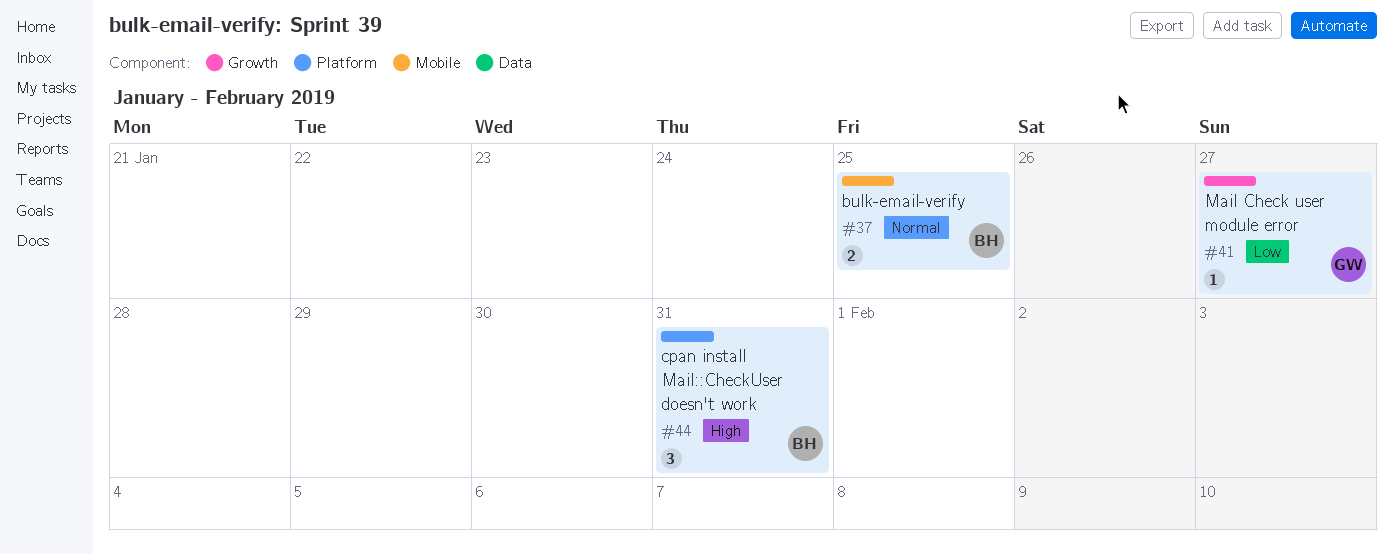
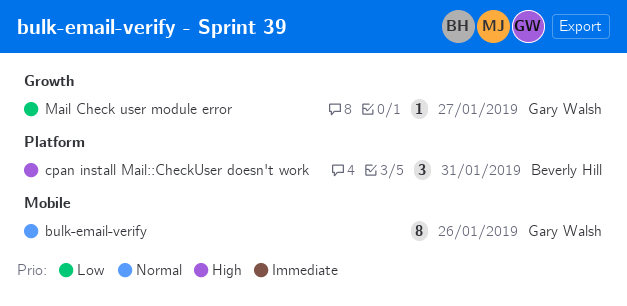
bulk-email-verify, owner: Beverly Hill -> Gary Walsh
bulk-email-verify, estimate: 2 -> 8
bulk-email-verify, due: Jan 25 -> Jan 26

